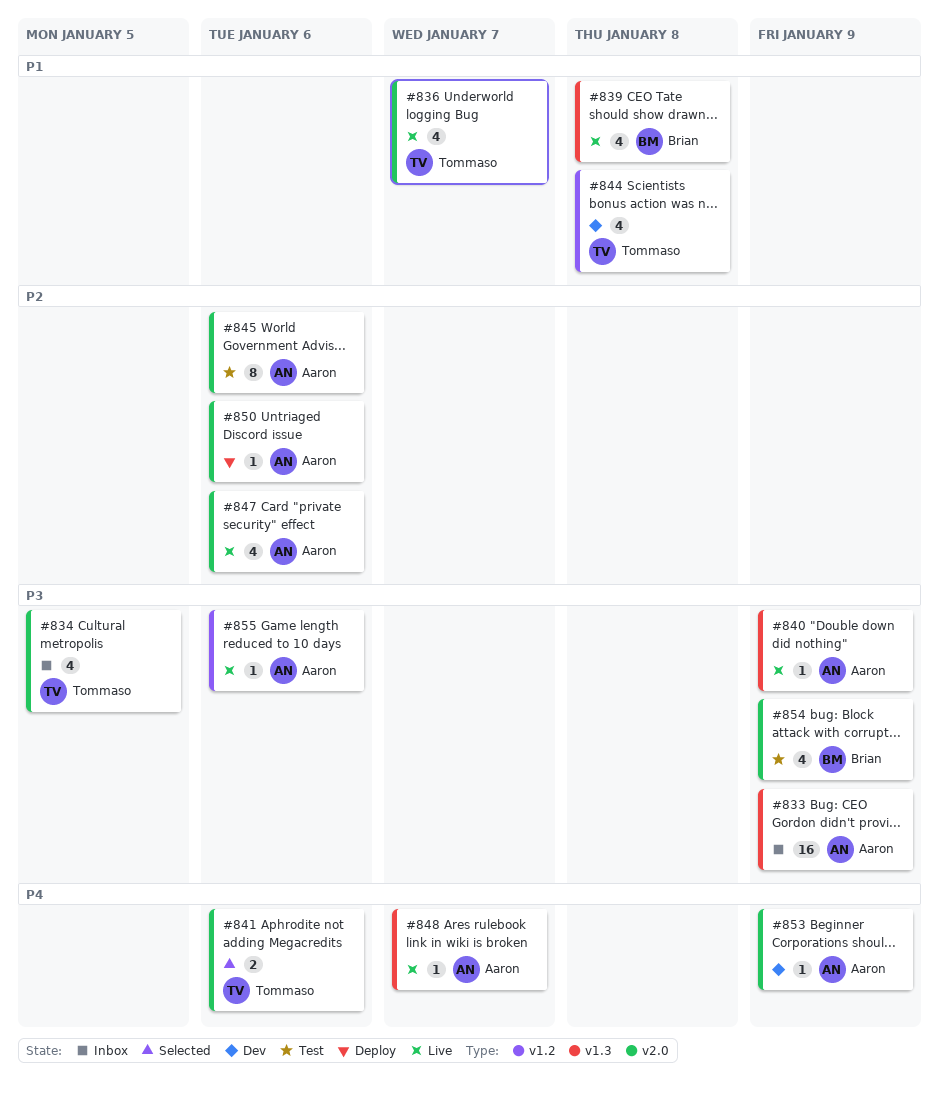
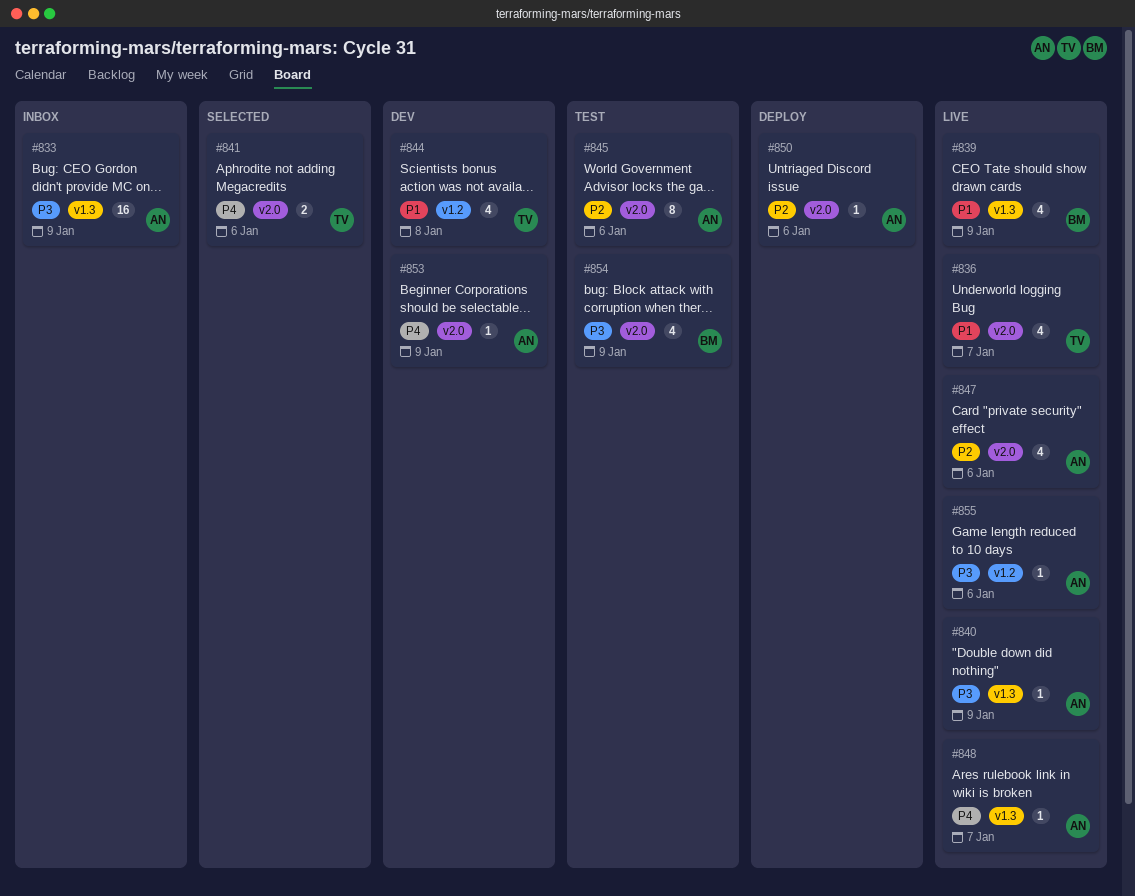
#834: present -> none
#839, due: Jan 8 -> Jan 9

